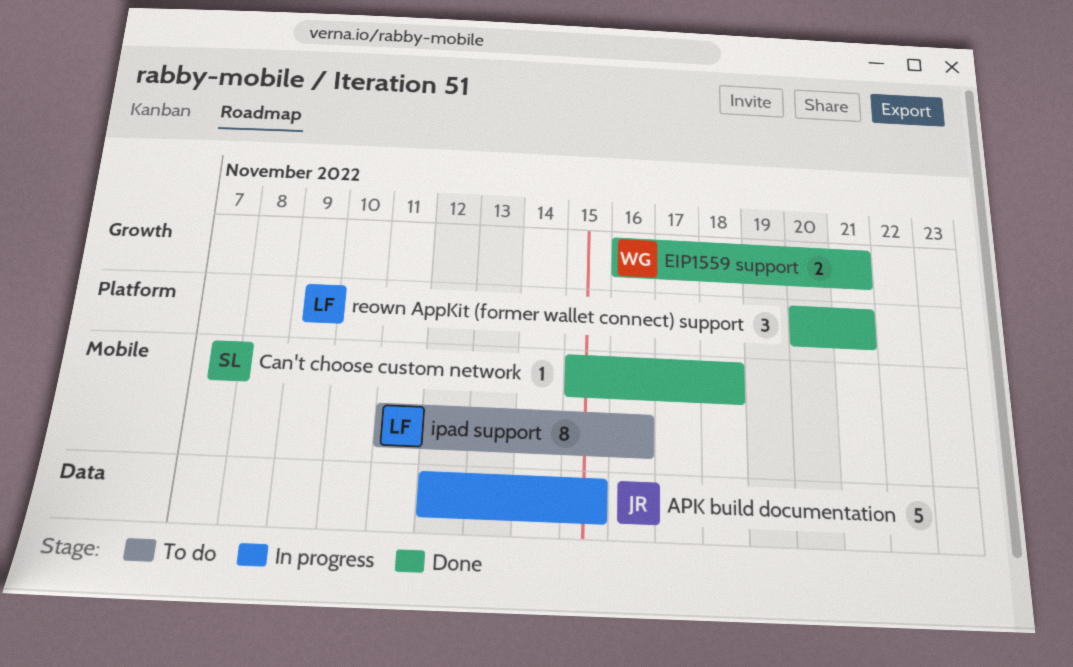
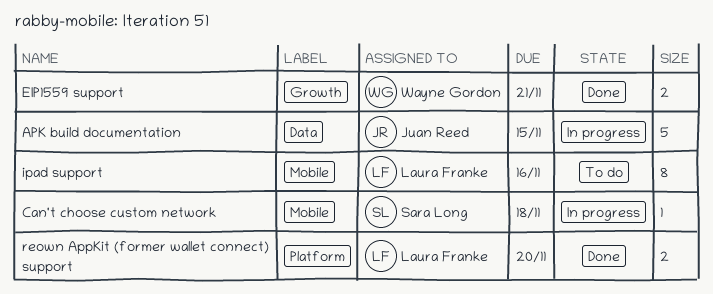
Can't choose custom network, status: Done -> In progress
reown AppKit (former wallet connect) support, estimate: 3 -> 2
reown AppKit (former wallet connect) support, due: Nov 21 -> Nov 20

